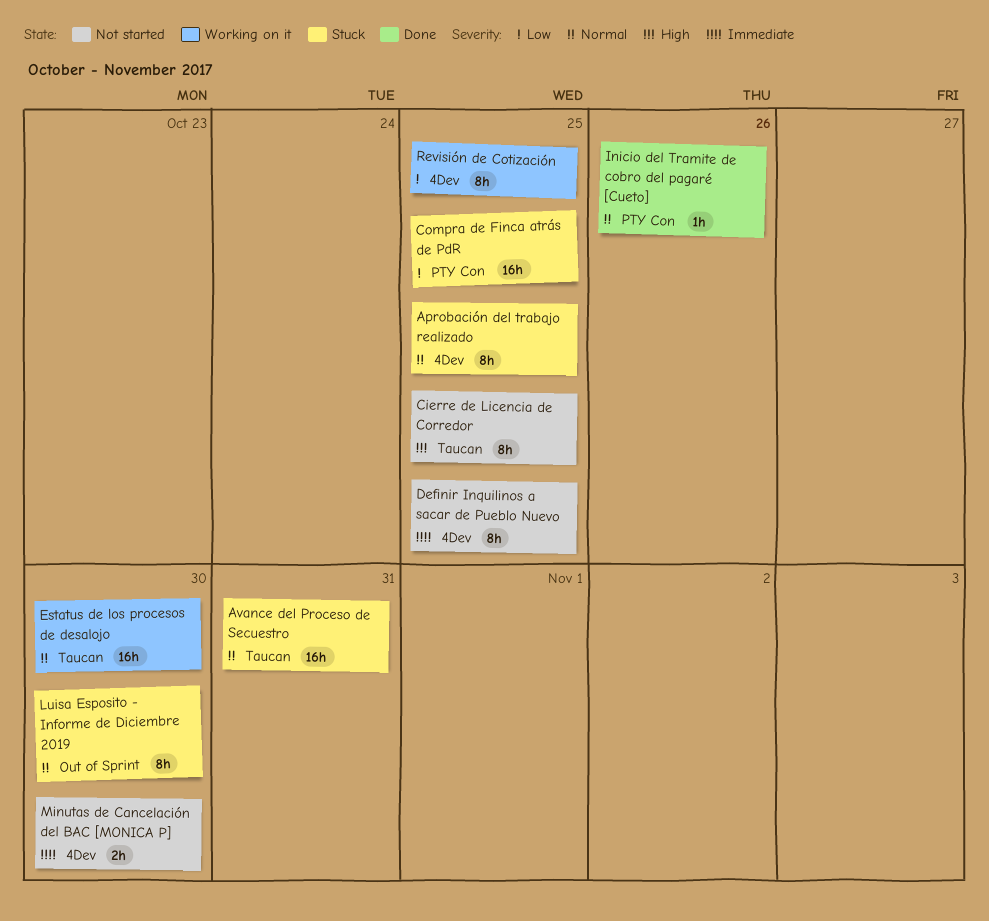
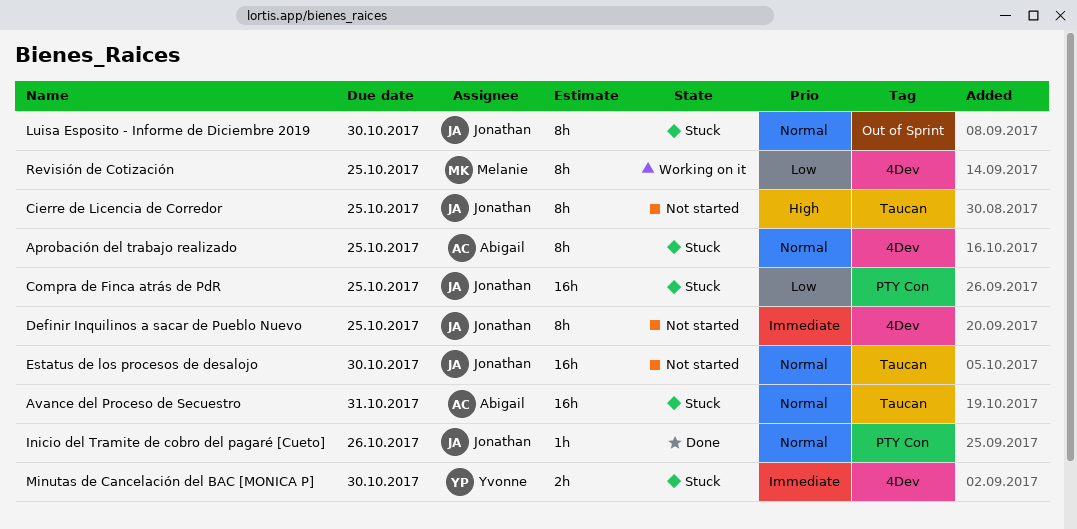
Estatus de los procesos de desalojo, status: Working on it -> Not started
Minutas de Cancelación del BAC [MONICA P], status: Not started -> Stuck

